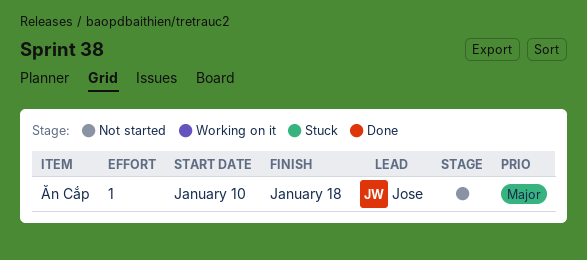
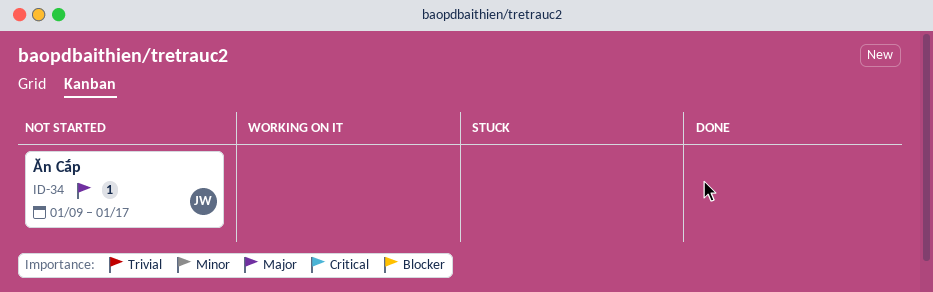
Ăn Cắp, start: Jan 10 -> Jan 9
Ăn Cắp, due: Jan 18 -> Jan 17

